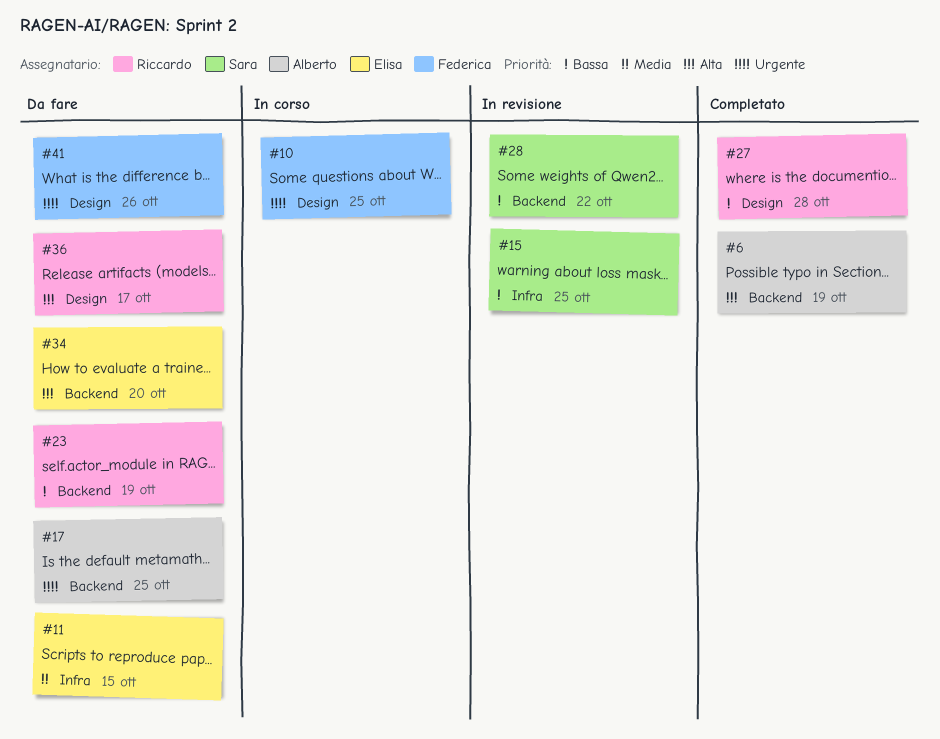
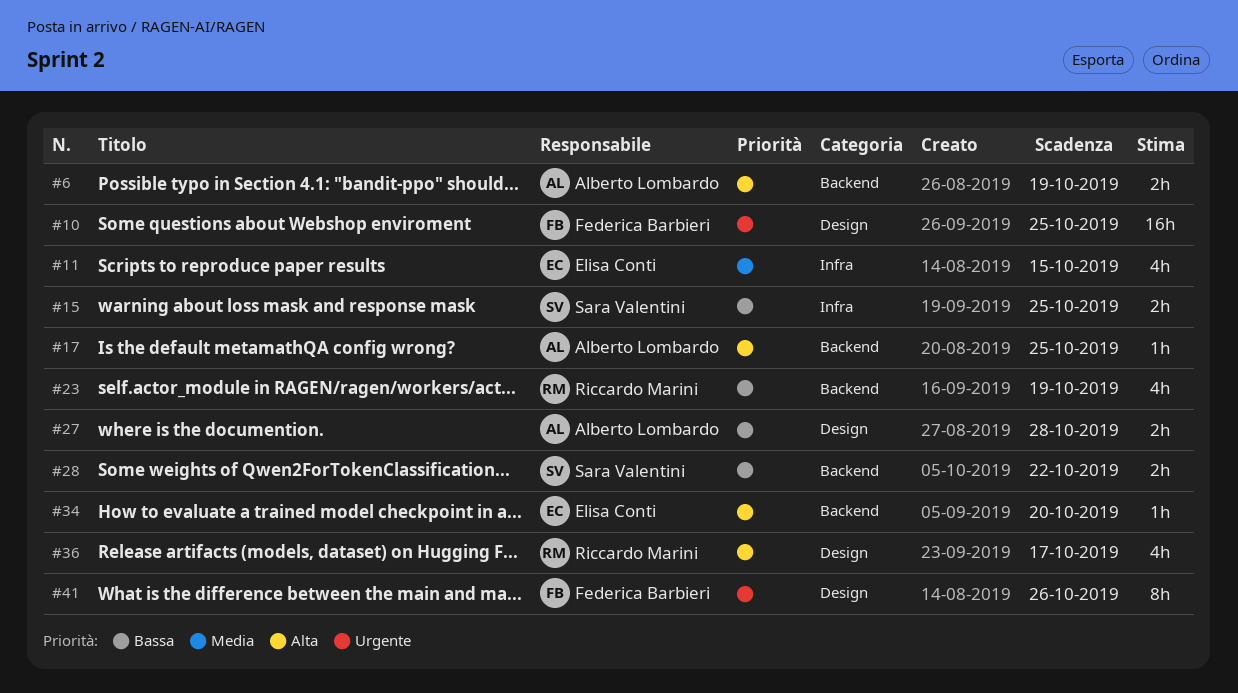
#17, priority: Urgente -> Alta
#27, owner: Riccardo Marini -> Alberto Lombardo

